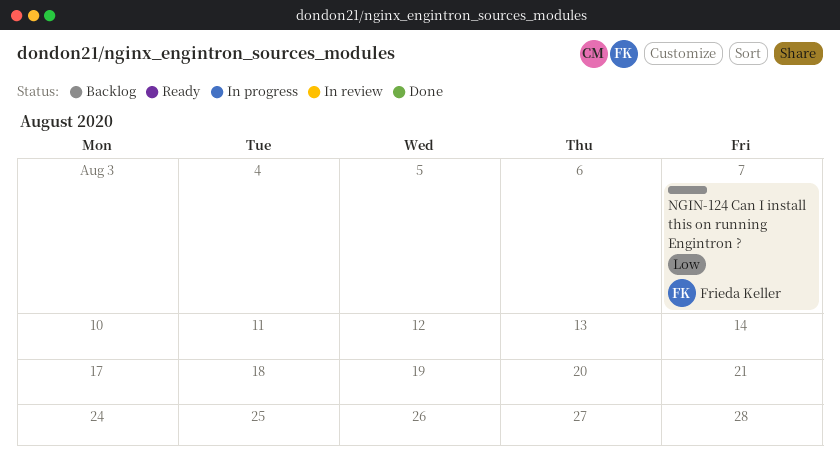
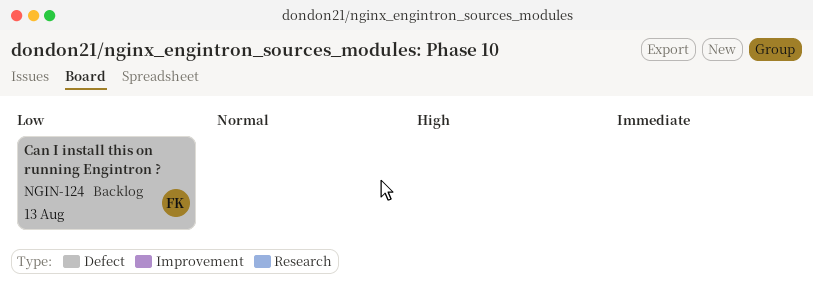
NGIN-124, due: Aug 7 -> Aug 13

